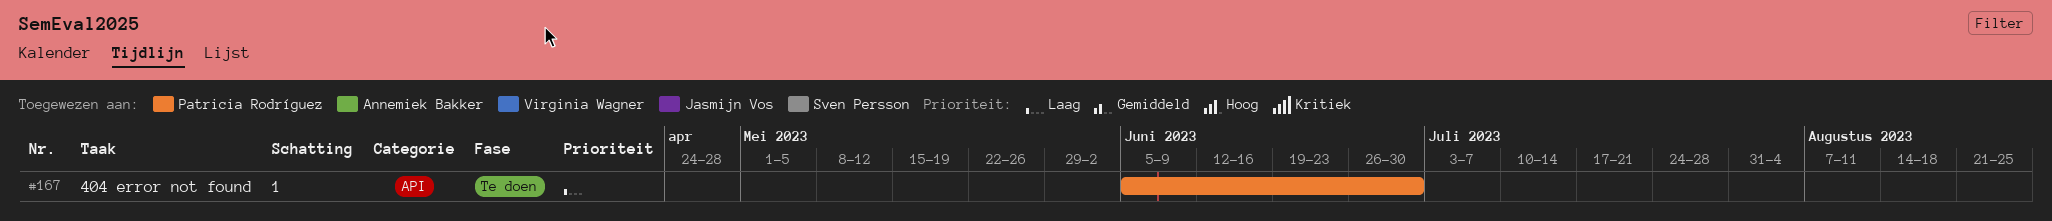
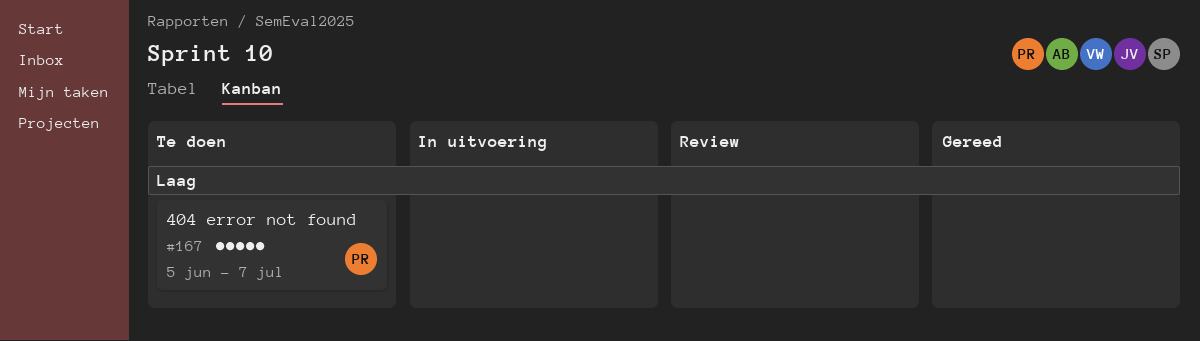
#167, estimate: 1 -> 5
#167, due: Jun 30 -> Jul 7

